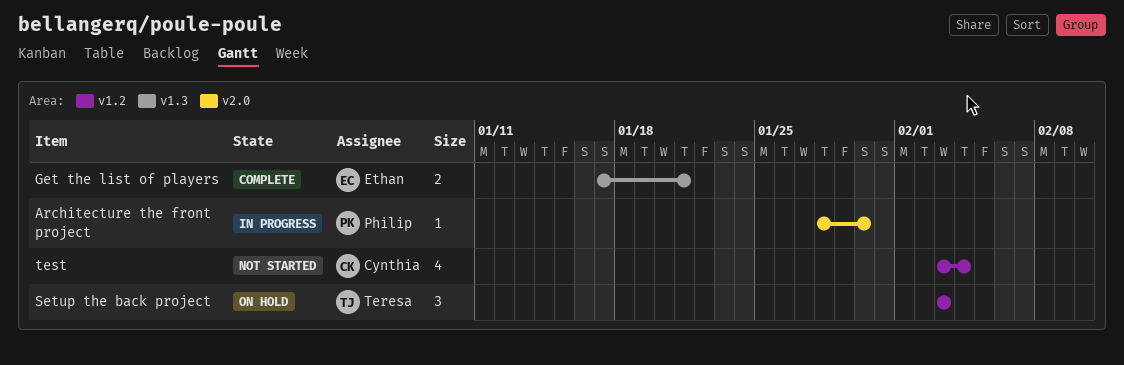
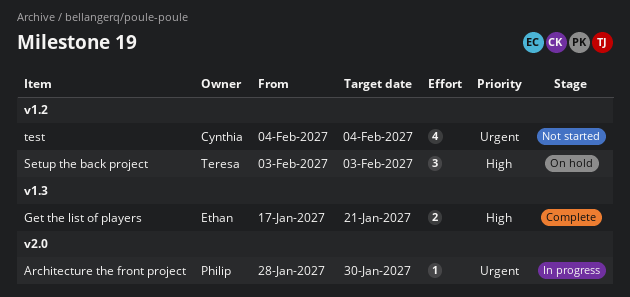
test, start: Feb 3 -> Feb 4

